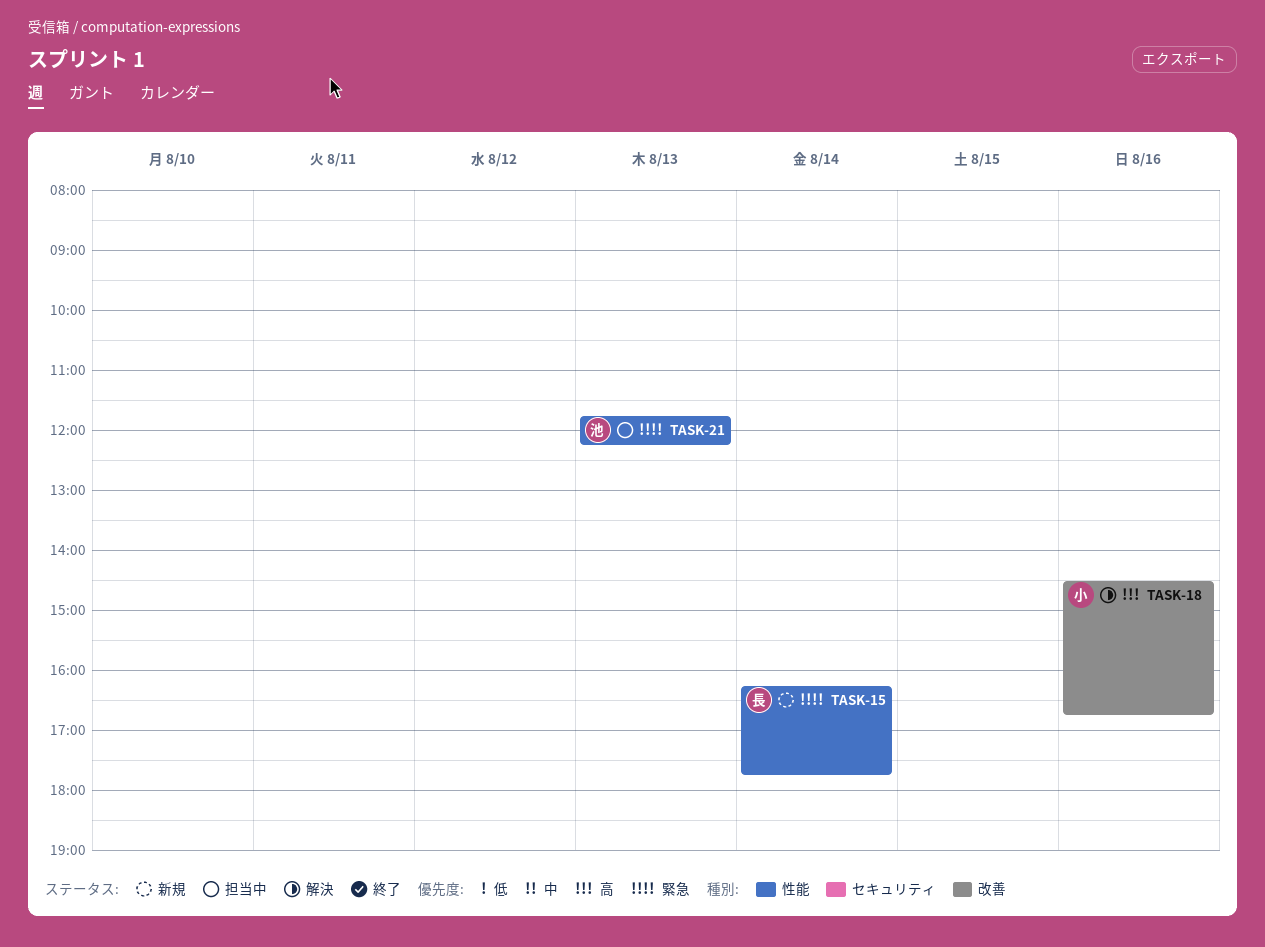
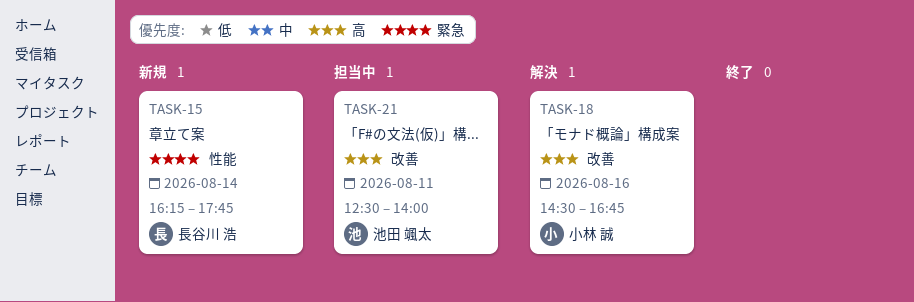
TASK-21, priority: 緊急 -> 高
TASK-21, label: 性能 -> 改善
TASK-21, day: Aug 13 -> Aug 11
TASK-21, begins: 11:45 -> 12:30
TASK-21, ends: 12:15 -> 14:00

